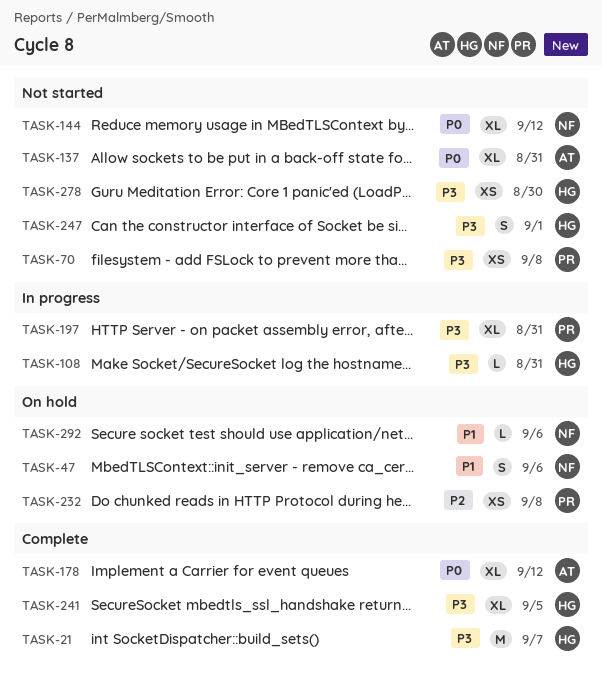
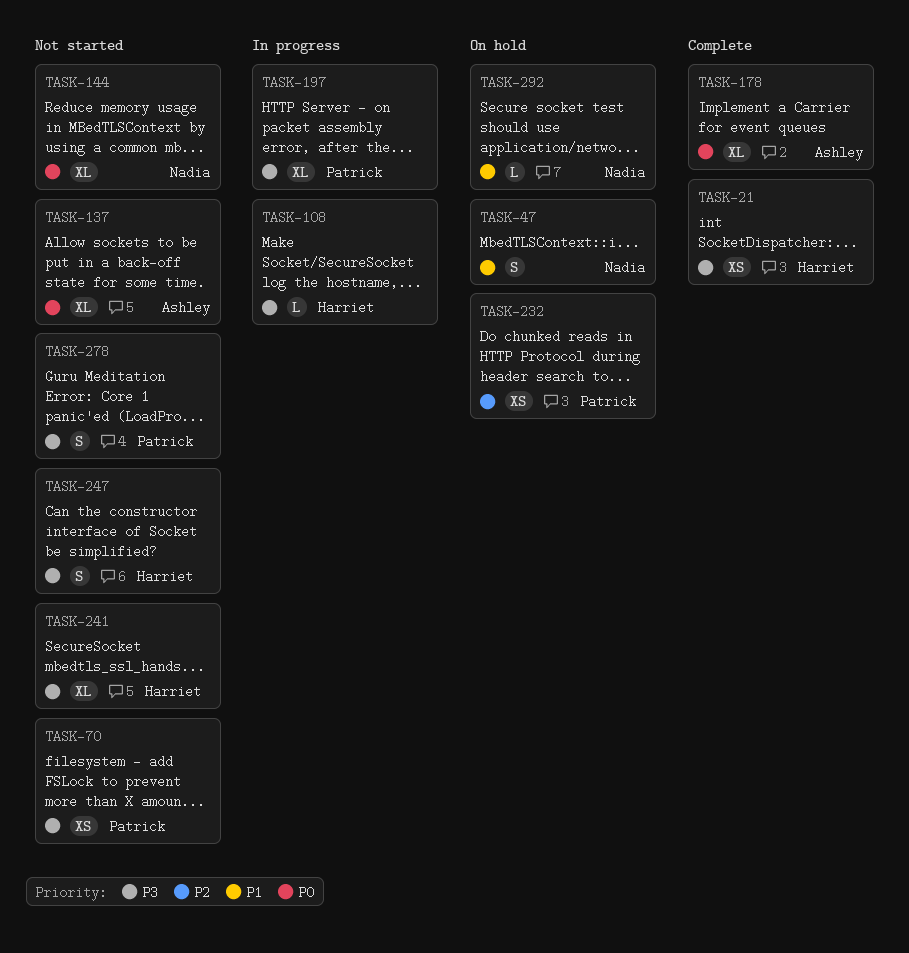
TASK-21, estimate: M -> XS
TASK-241, status: Complete -> Not started
TASK-278, owner: Harriet -> Patrick
TASK-278, estimate: XS -> S

